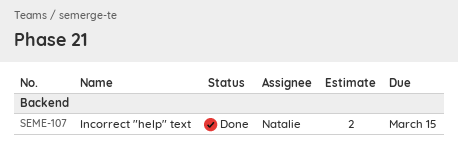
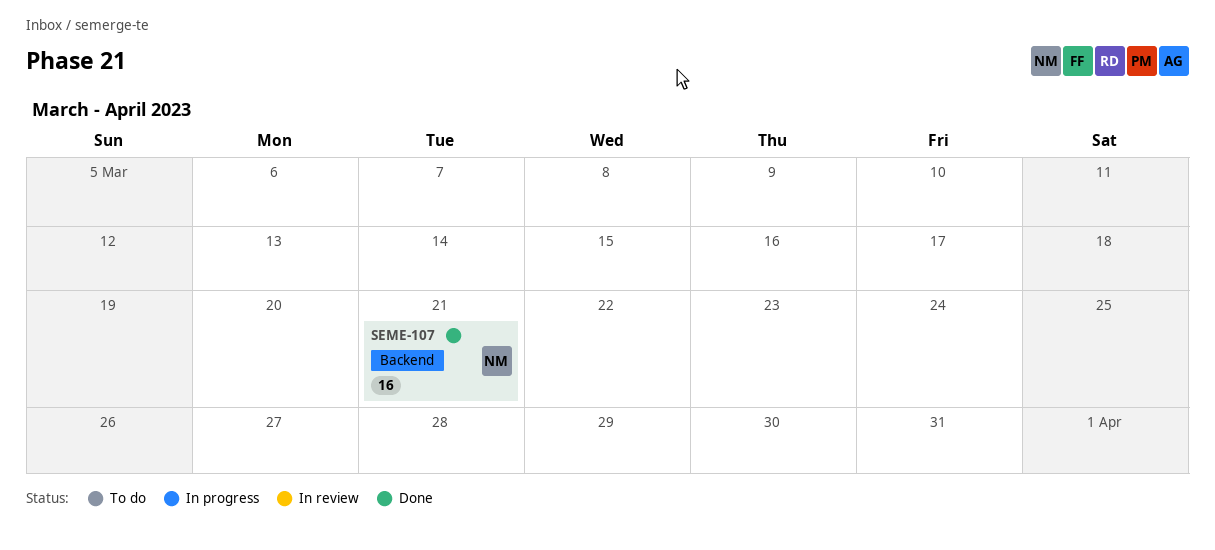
SEME-107, estimate: 2 -> 16
SEME-107, due: Mar 15 -> Mar 21

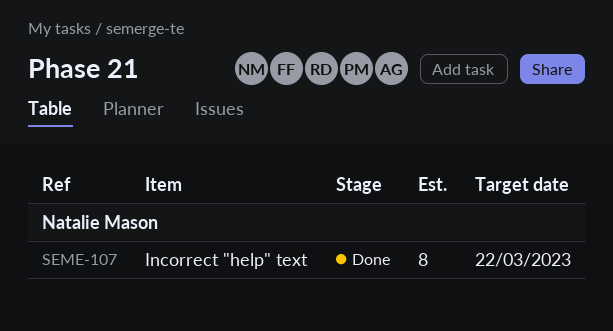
SEME-107, estimate: 16 -> 8
SEME-107, due: Mar 21 -> Mar 22

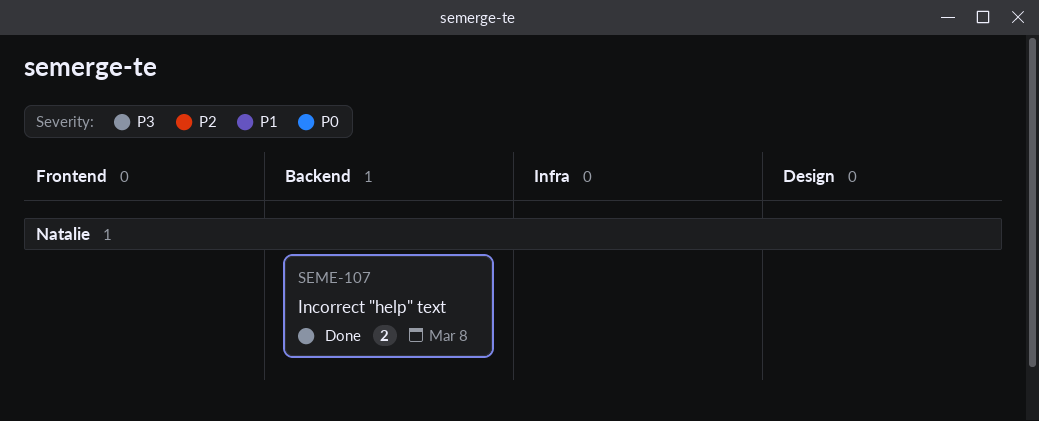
SEME-107, estimate: 8 -> 2
SEME-107, due: Mar 22 -> Mar 8

